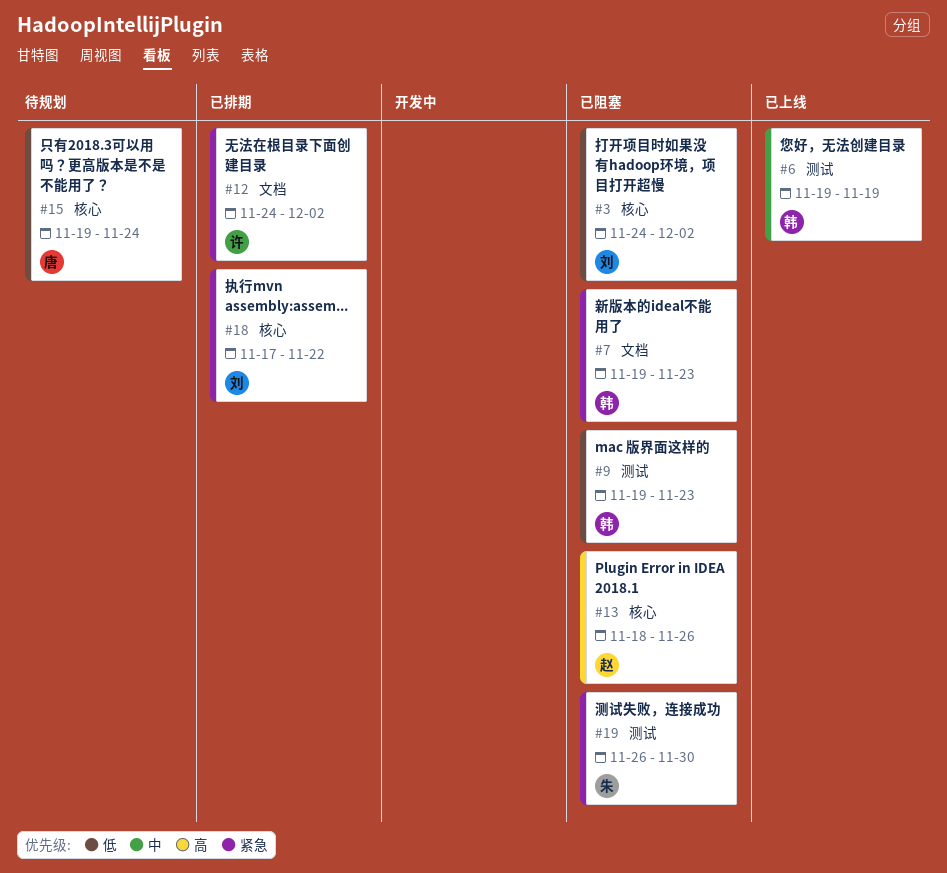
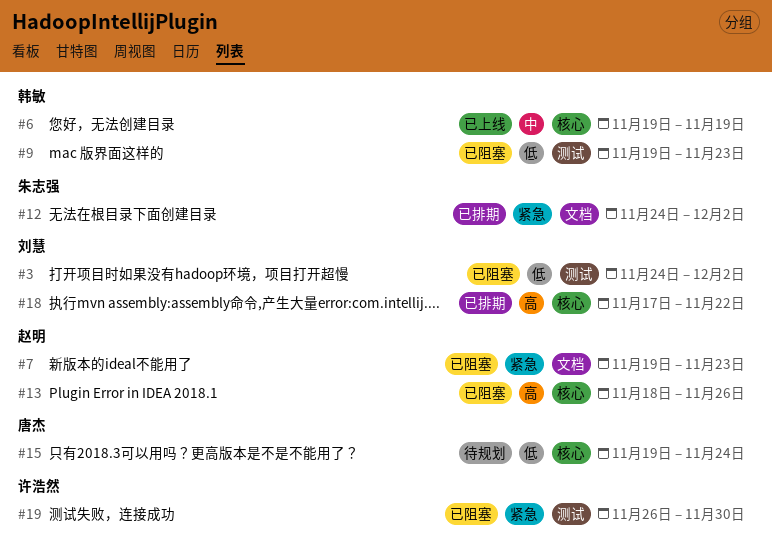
#3, label: 核心 -> 测试
#6, label: 测试 -> 核心
#7, owner: 韩敏 -> 赵明
#12, owner: 许浩然 -> 朱志强
#18, priority: 紧急 -> 高
#19, owner: 朱志强 -> 许浩然

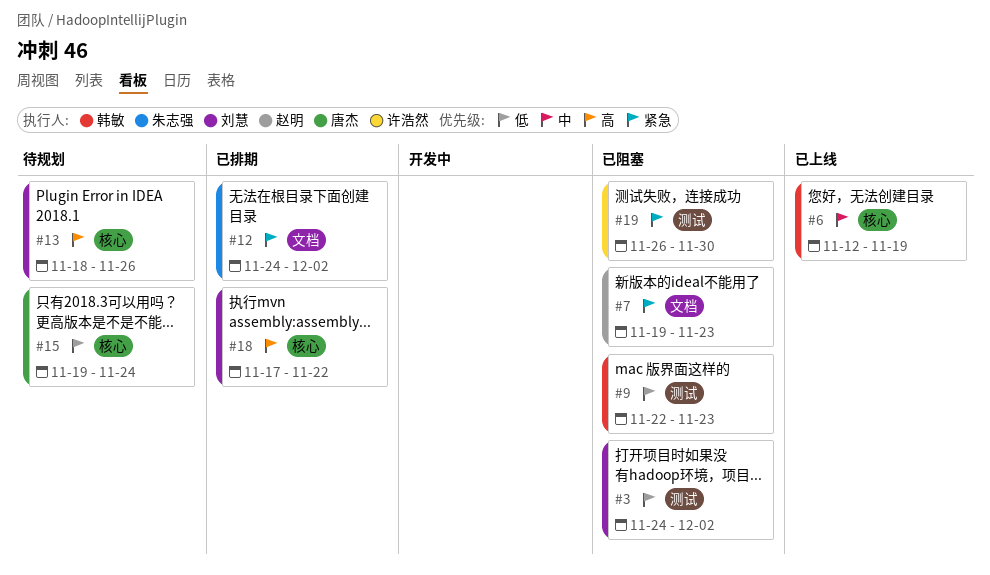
#6, start: Nov 19 -> Nov 12
#9, start: Nov 19 -> Nov 22
#13, status: 已阻塞 -> 待规划
#13, owner: 赵明 -> 刘慧

